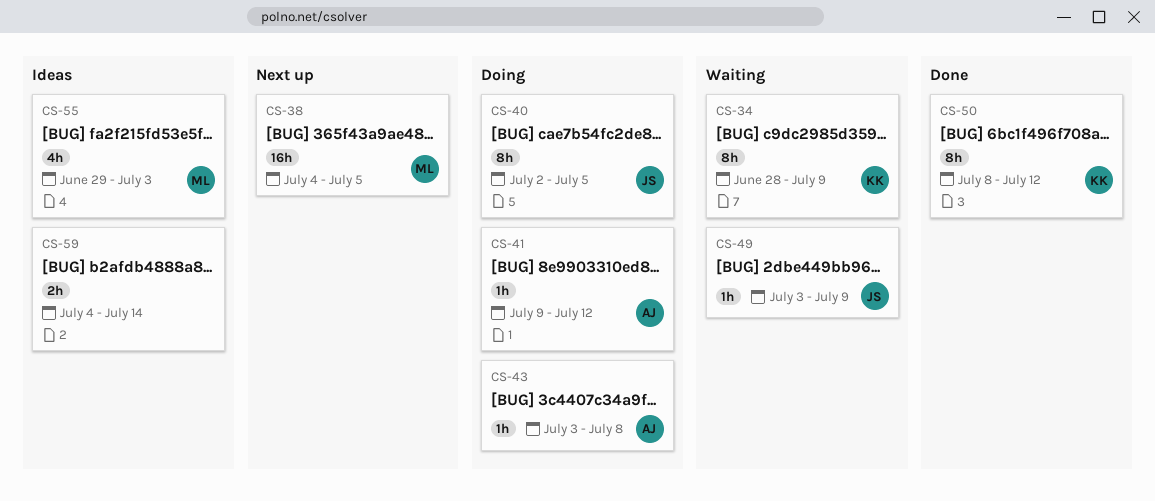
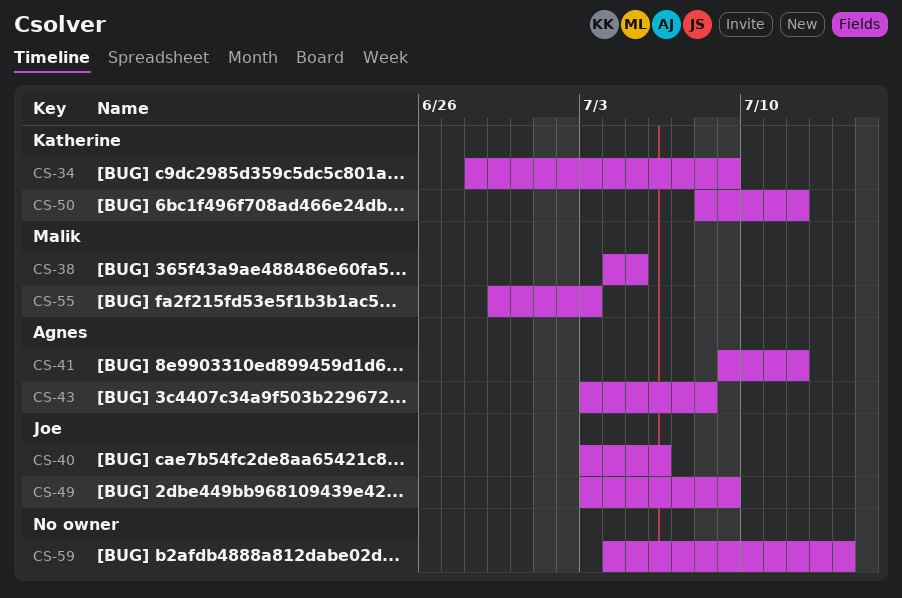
CS-40, start: Jul 2 -> Jul 3
CS-40, due: Jul 5 -> Jul 6

